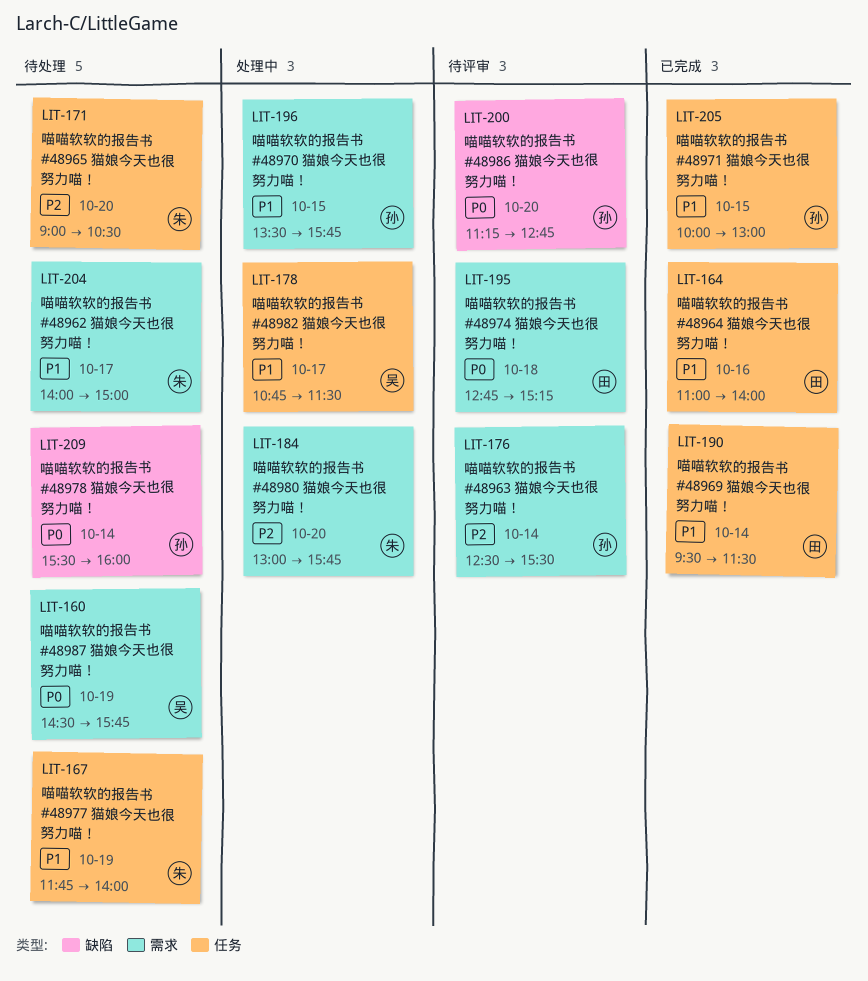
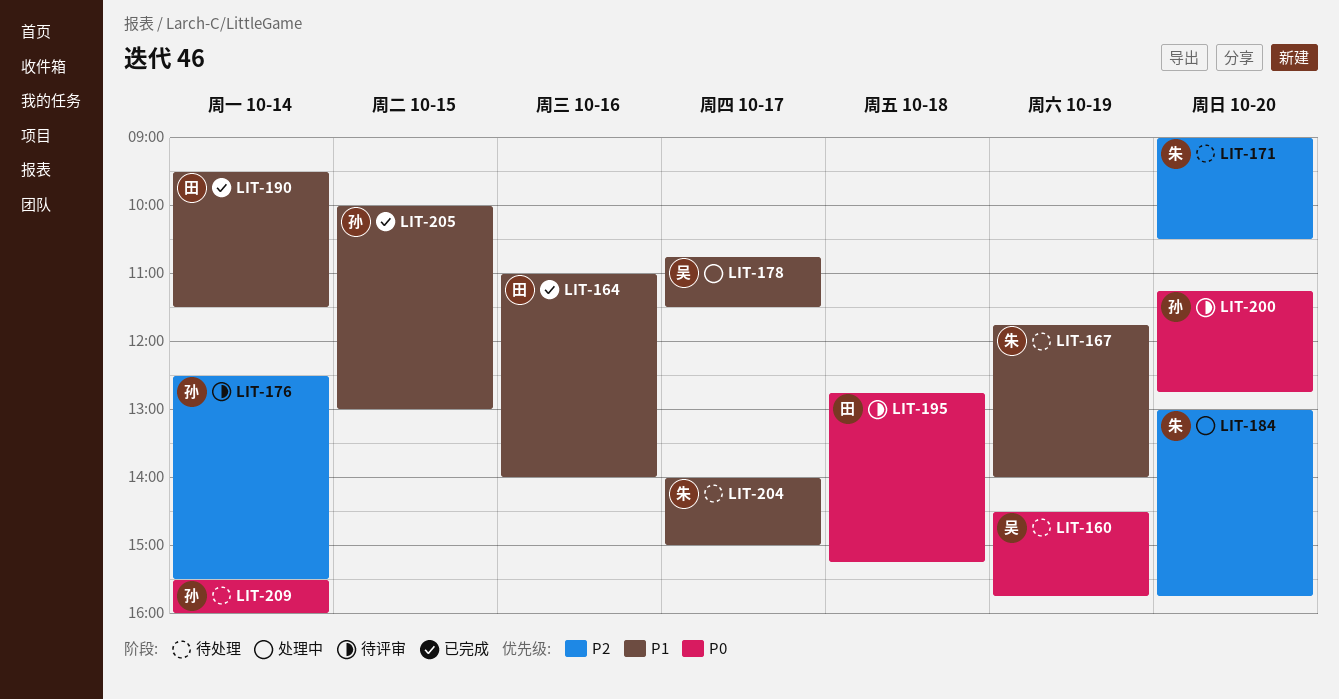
LIT-196: present -> none

